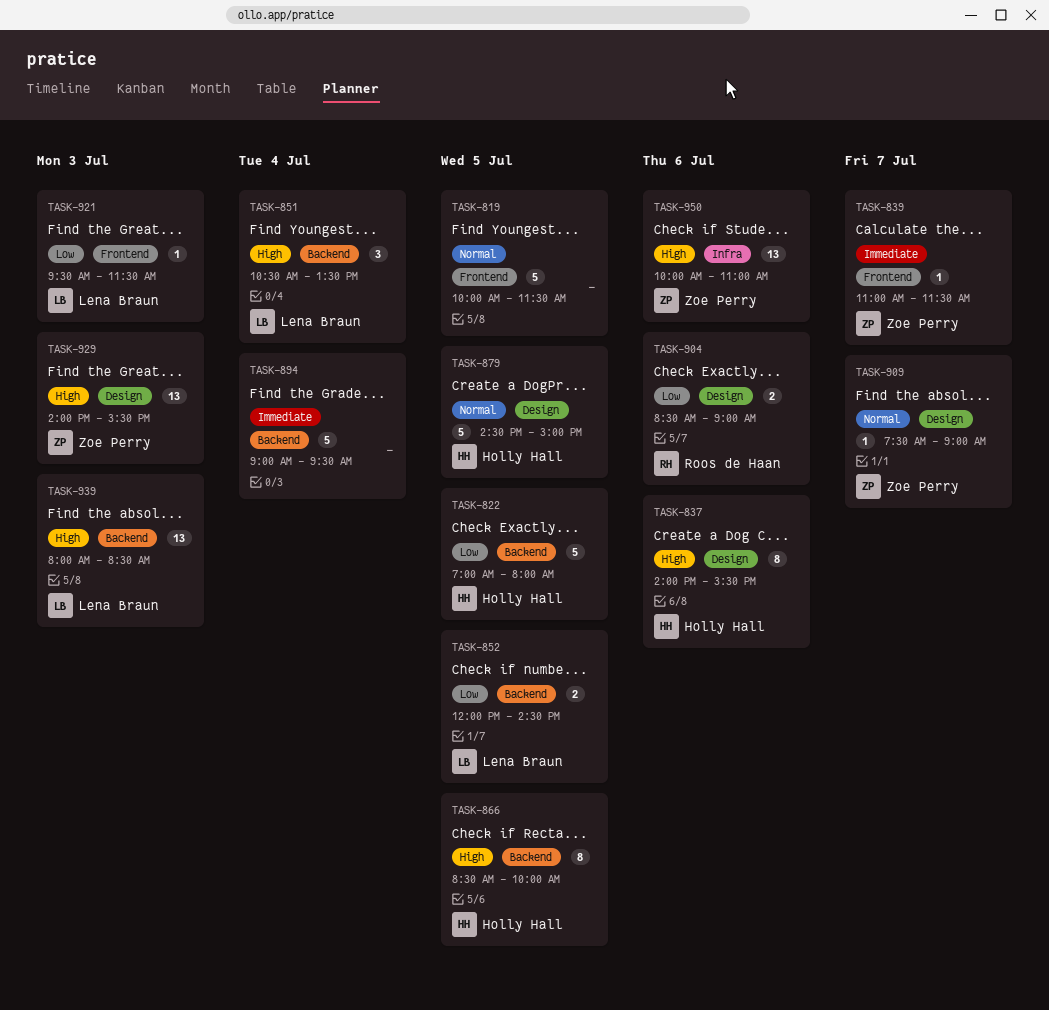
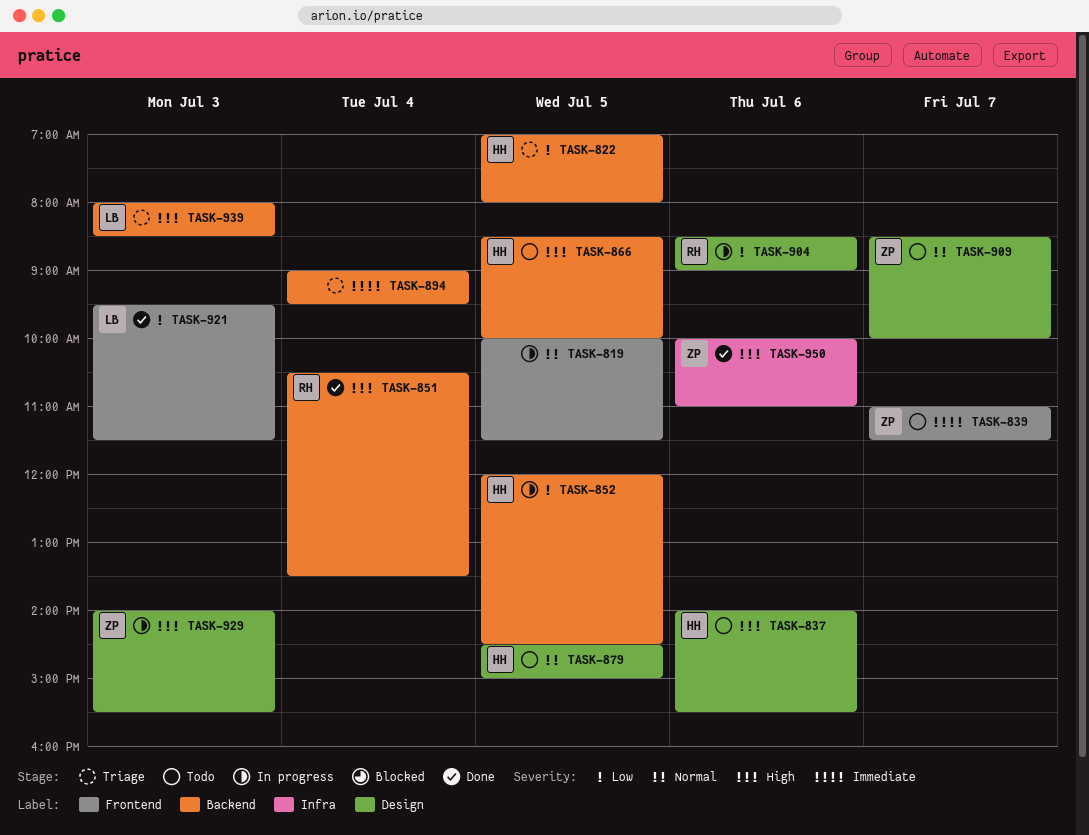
TASK-851, owner: Lena Braun -> Roos de Haan
TASK-852, owner: Lena Braun -> Holly Hall
TASK-909, begins: 07:30 -> 08:30
TASK-909, ends: 09:00 -> 10:00

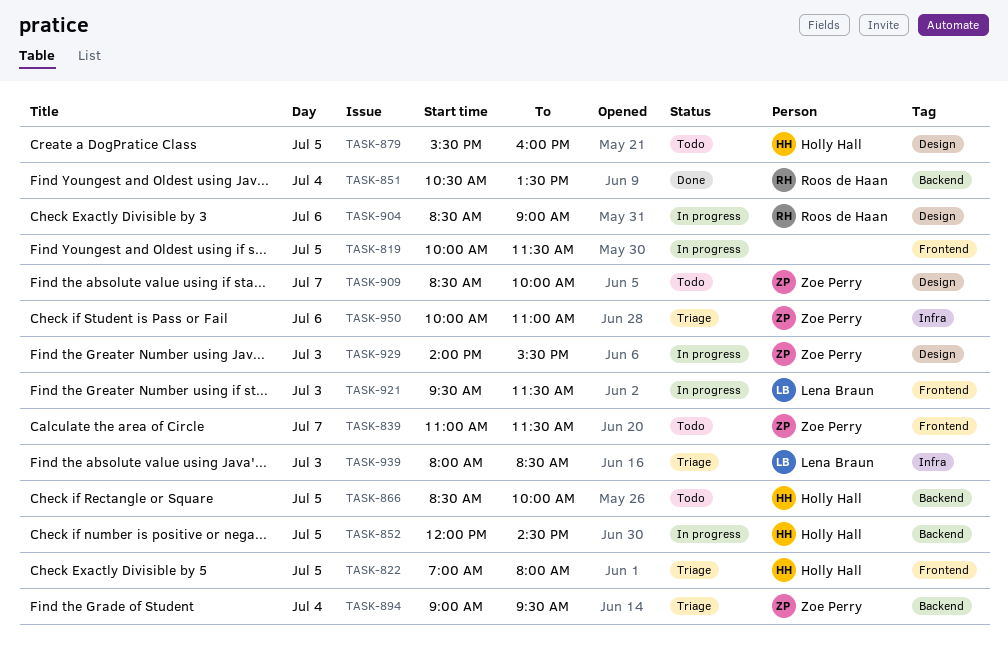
TASK-822, label: Backend -> Frontend
TASK-837: present -> none
TASK-879, begins: 14:30 -> 15:30
TASK-879, ends: 15:00 -> 16:00
TASK-894, owner: none -> Zoe Perry
TASK-921, status: Done -> In progress
TASK-939, label: Backend -> Infra
TASK-950, status: Done -> Triage

